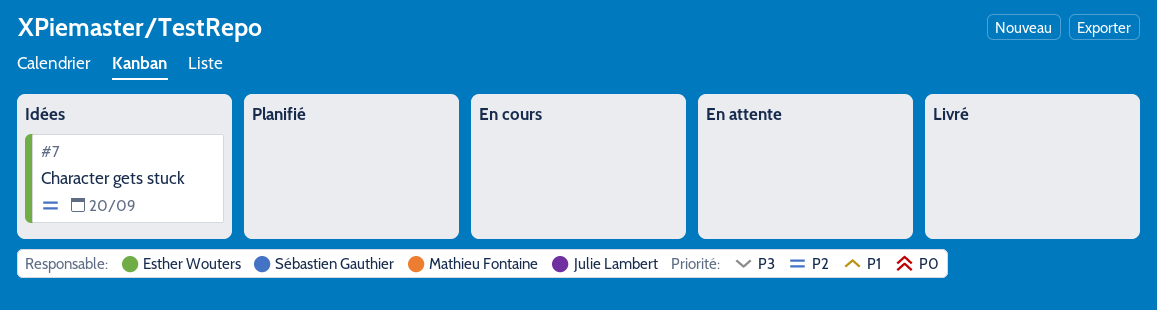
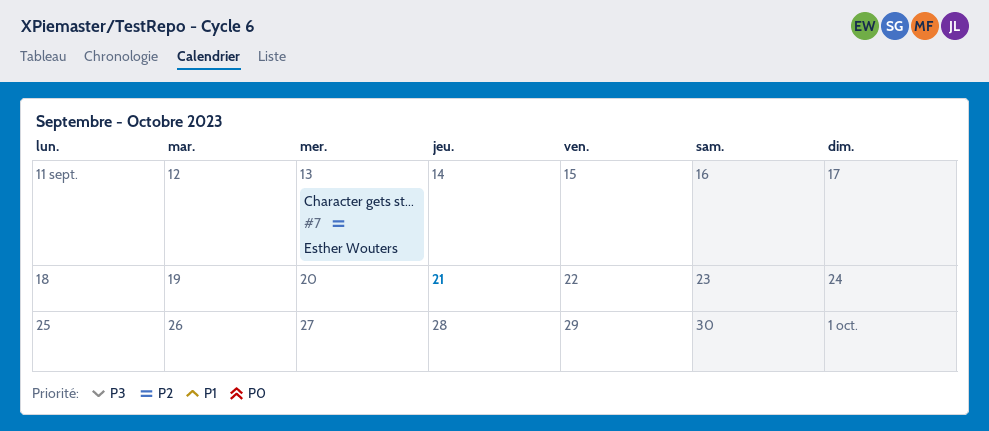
#7, due: Sep 20 -> Sep 13

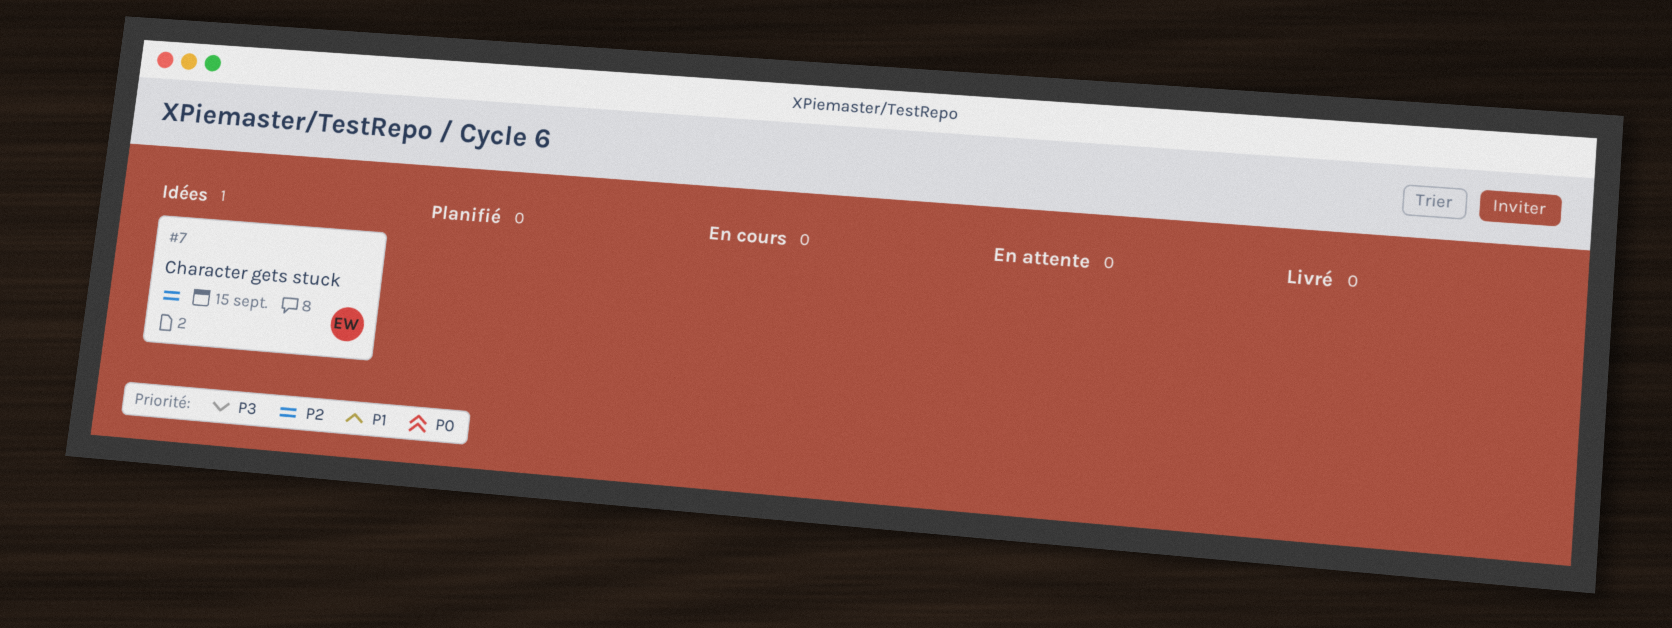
#7, due: Sep 13 -> Sep 15

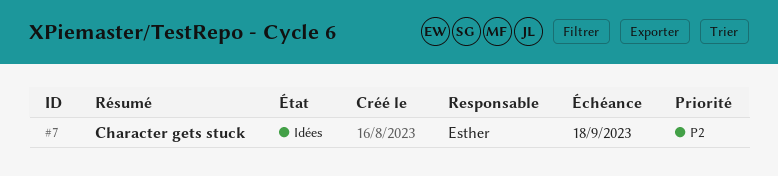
#7, due: Sep 15 -> Sep 18

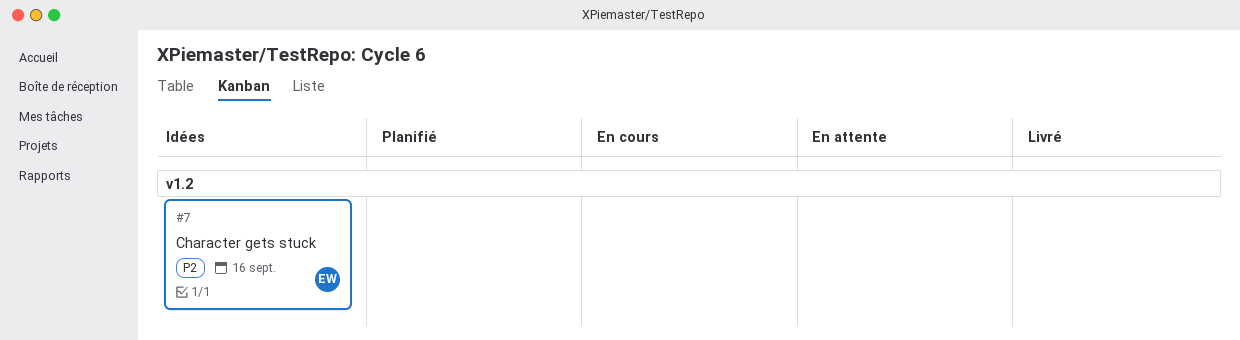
#7, due: Sep 18 -> Sep 16

